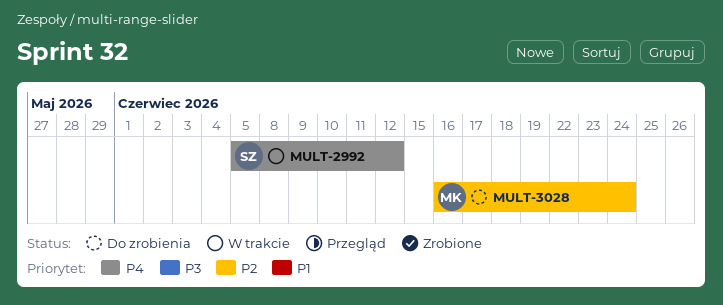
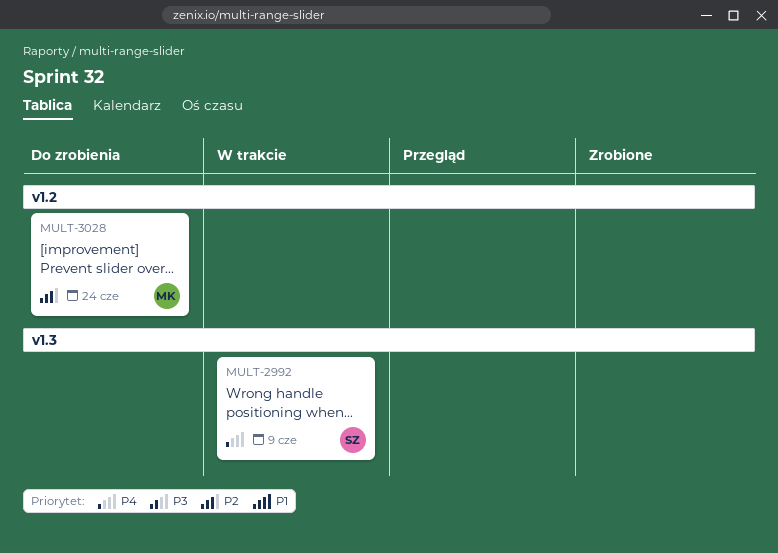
MULT-2992, due: Jun 12 -> Jun 9

